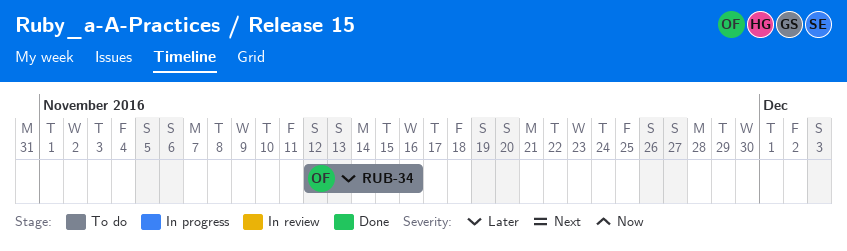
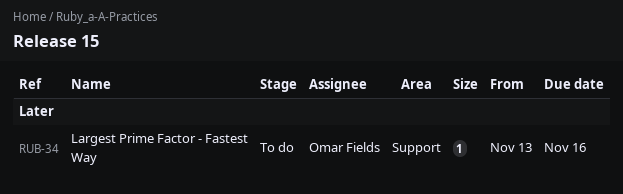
RUB-34, start: Nov 12 -> Nov 13

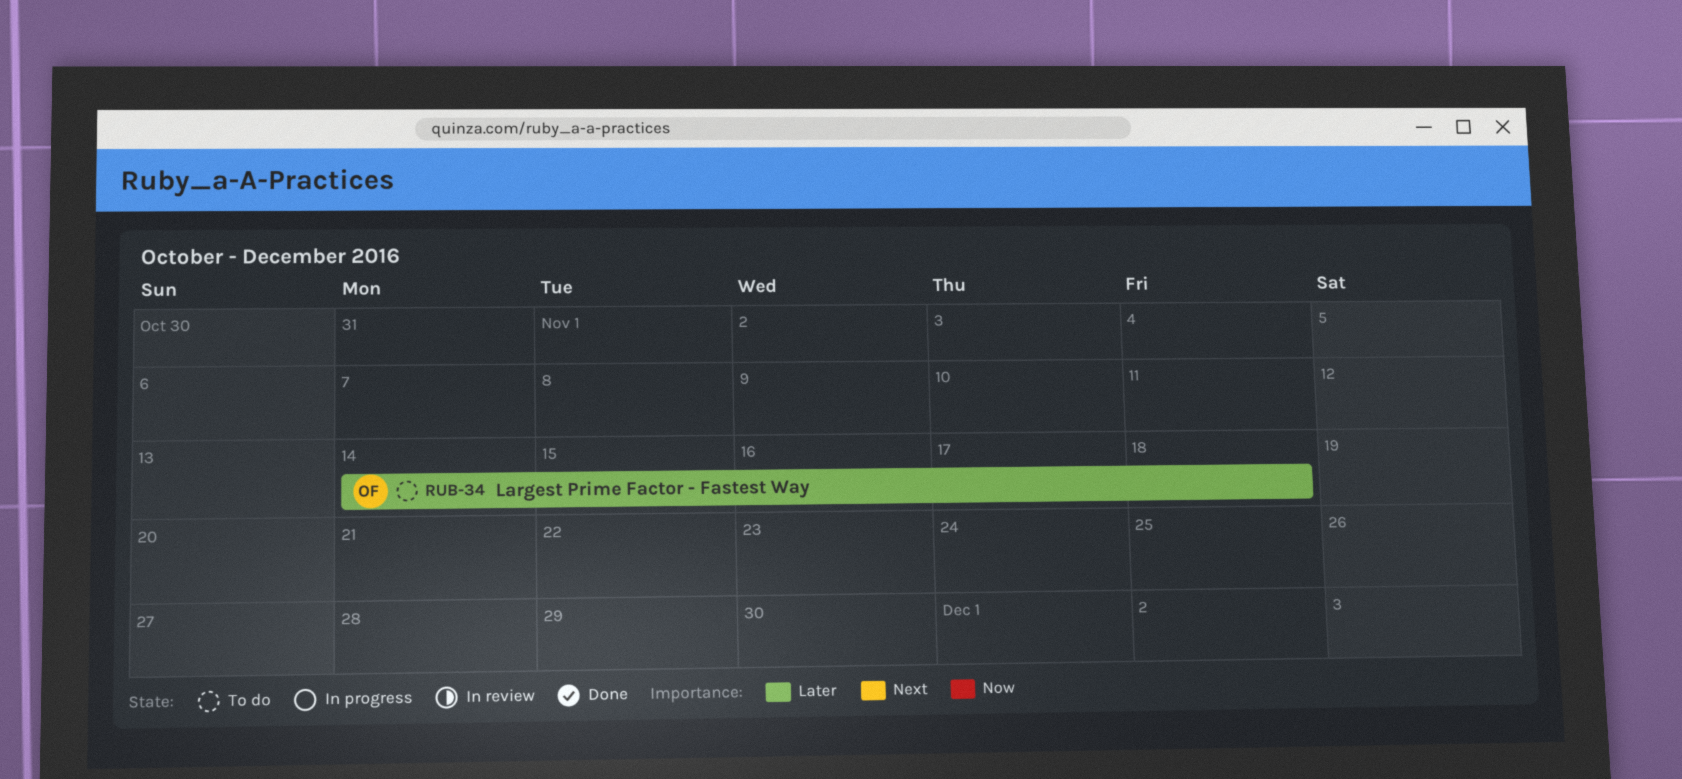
RUB-34, start: Nov 13 -> Nov 14
RUB-34, due: Nov 16 -> Nov 18

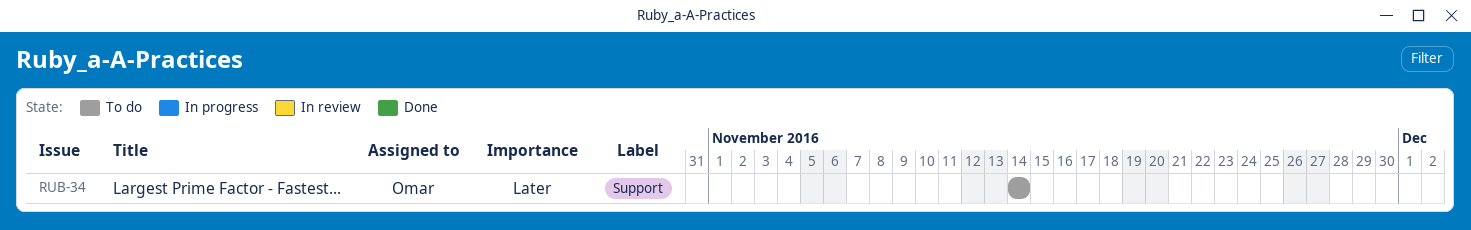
RUB-34, due: Nov 18 -> Nov 14

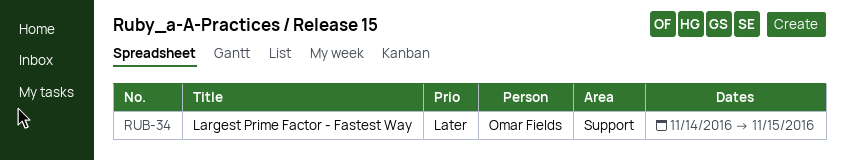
RUB-34, due: Nov 14 -> Nov 15

